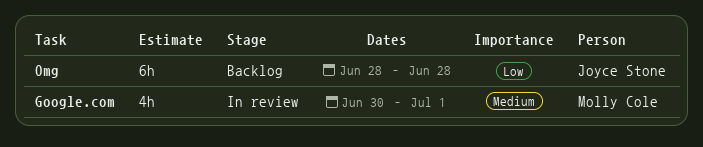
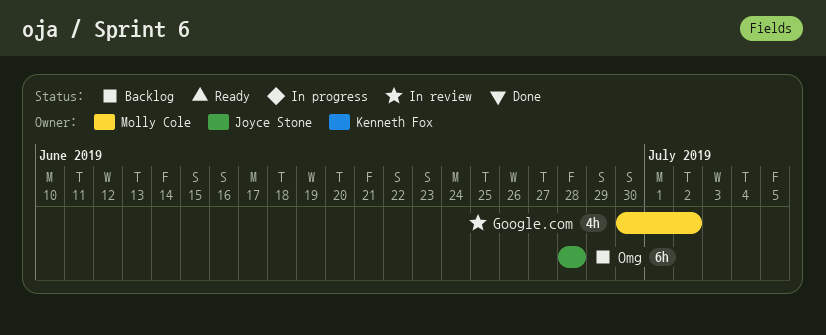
Google.com, due: Jul 1 -> Jul 2

